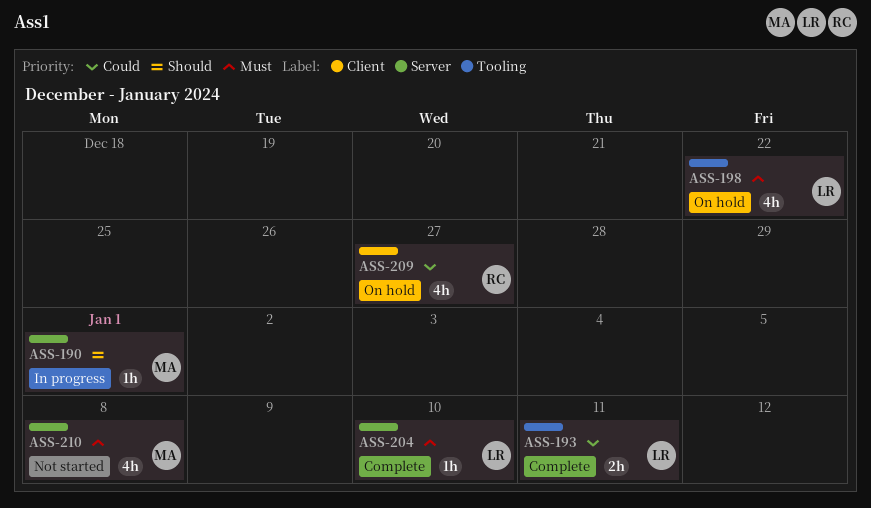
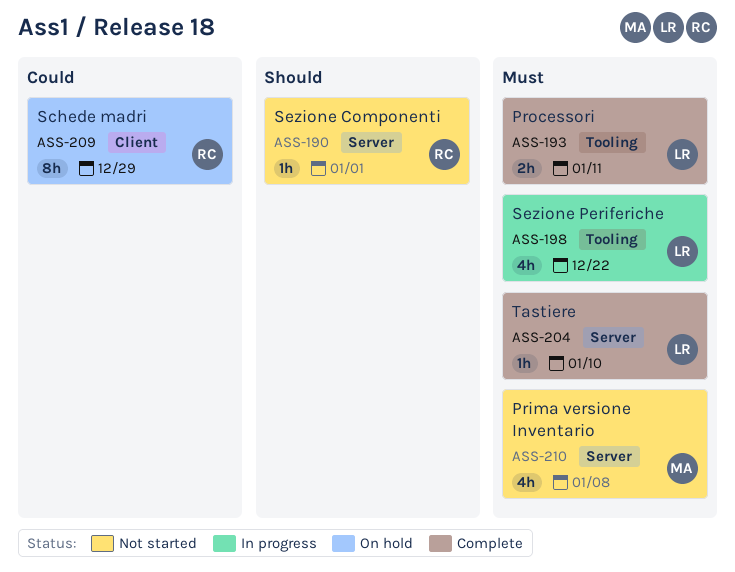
ASS-190, status: In progress -> Not started
ASS-190, owner: MA -> RC
ASS-193, priority: Could -> Must
ASS-198, status: On hold -> In progress
ASS-209, estimate: 4h -> 8h
ASS-209, due: Dec 27 -> Dec 29

